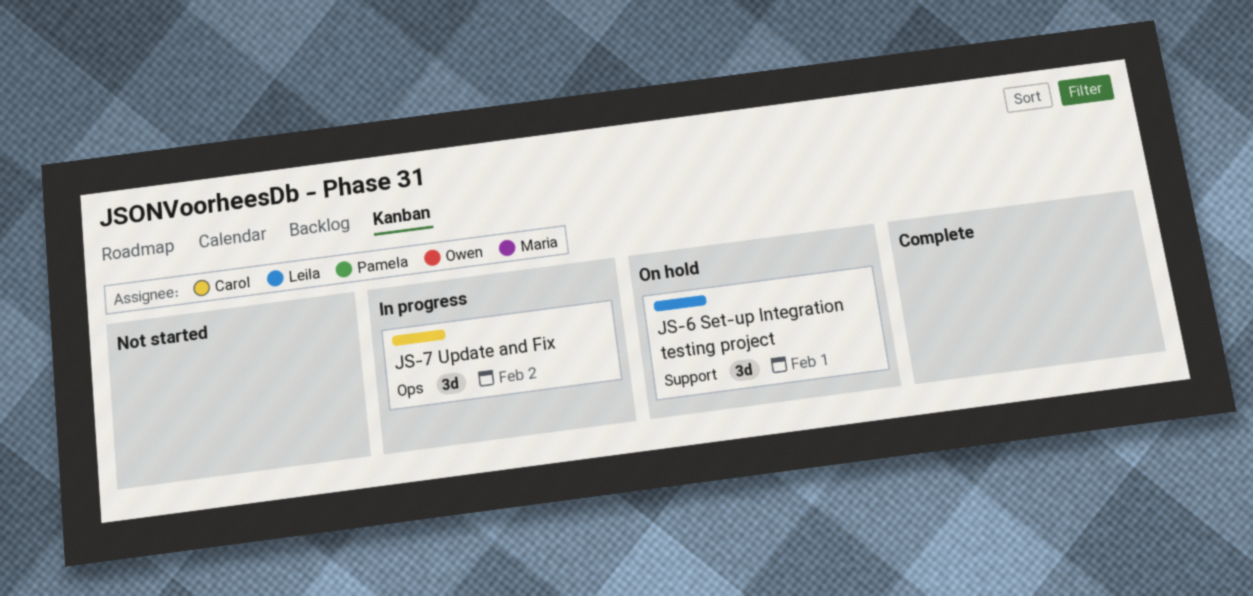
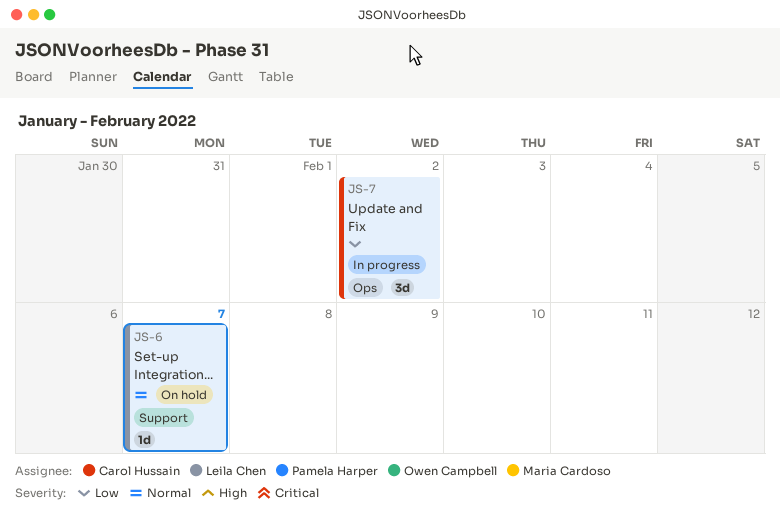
JS-6, estimate: 3d -> 1d
JS-6, due: Feb 1 -> Feb 7

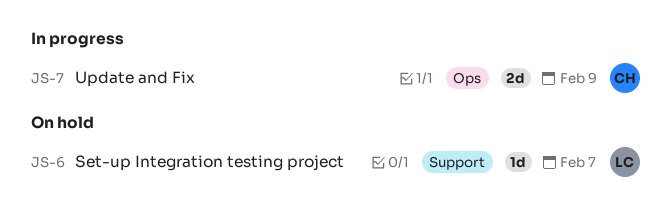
JS-7, estimate: 3d -> 2d
JS-7, due: Feb 2 -> Feb 9

